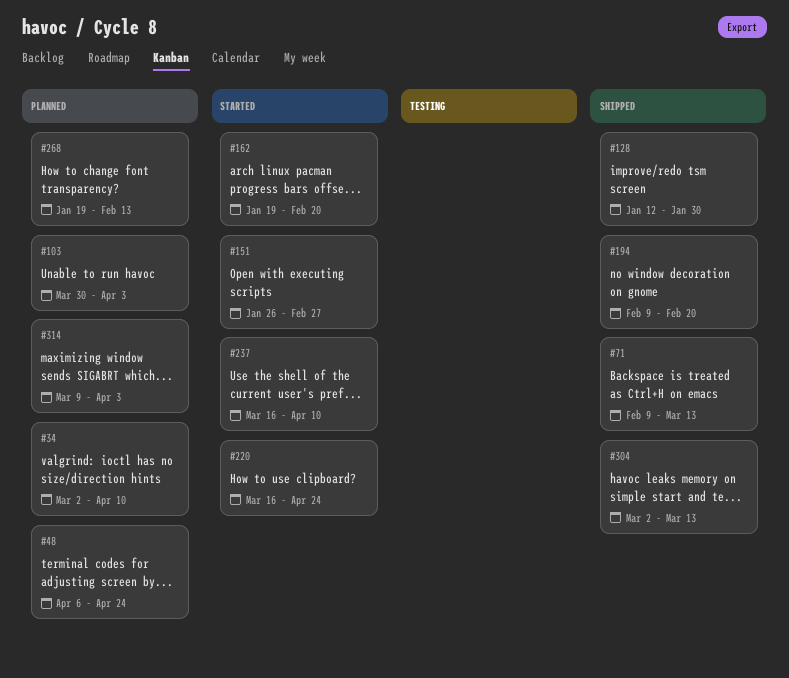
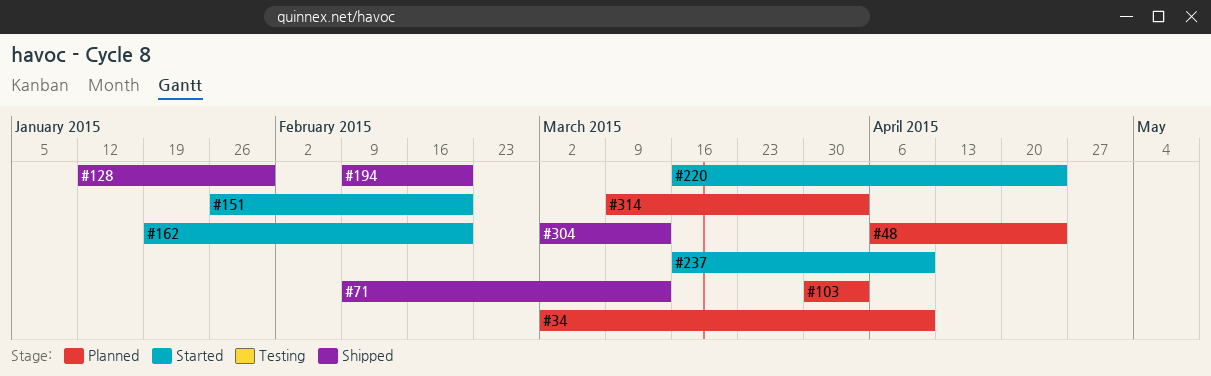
#151, due: Feb 27 -> Feb 20
#268: present -> none

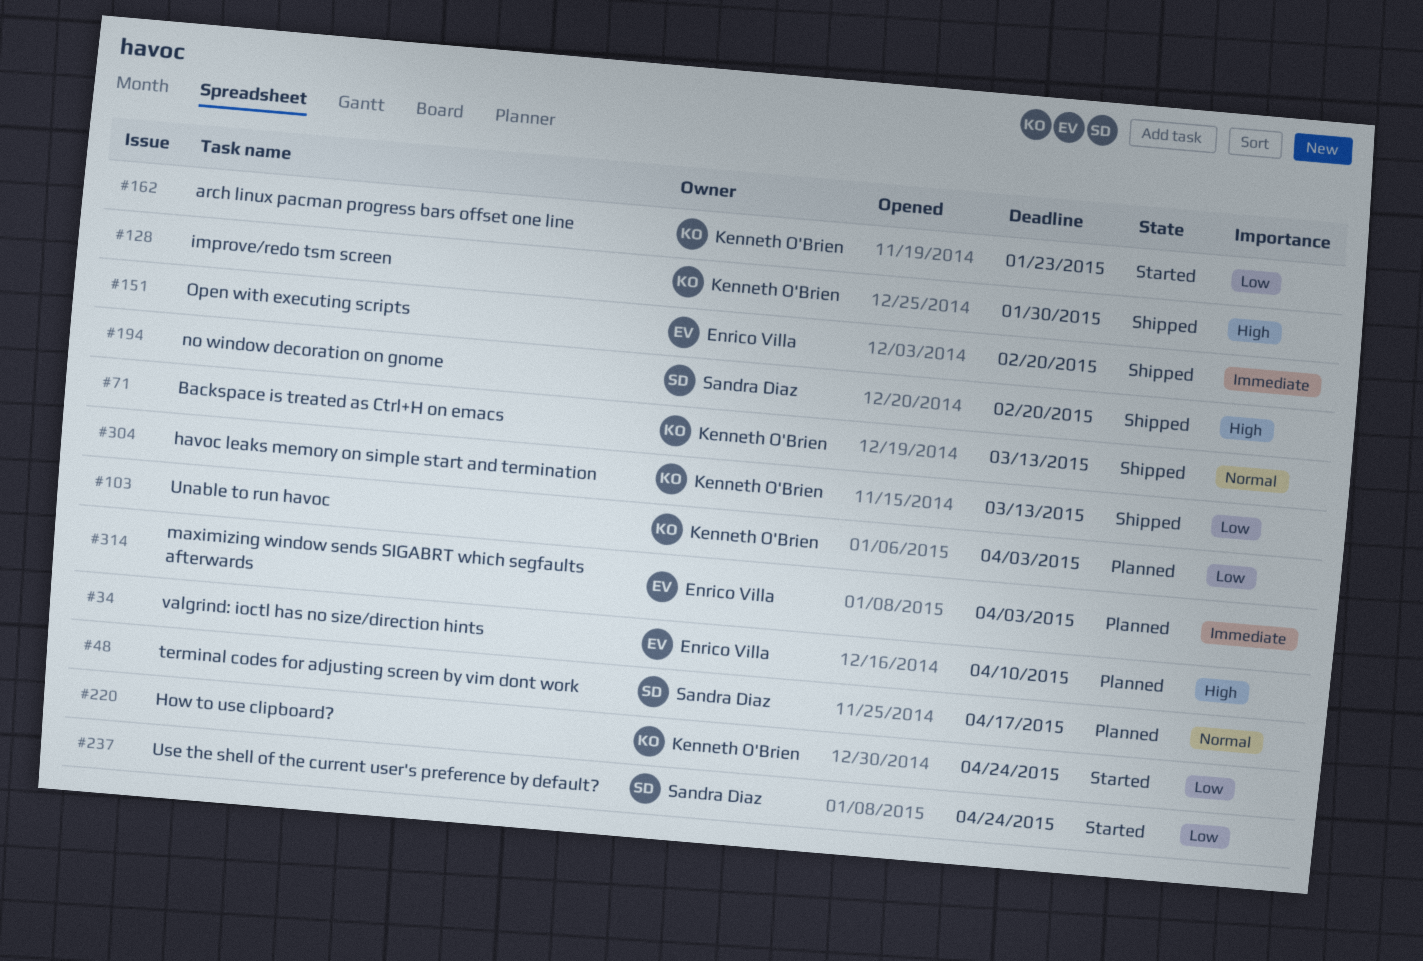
#48, due: Apr 24 -> Apr 17
#151, status: Started -> Shipped
#162, due: Feb 20 -> Jan 23
#237, due: Apr 10 -> Apr 24

